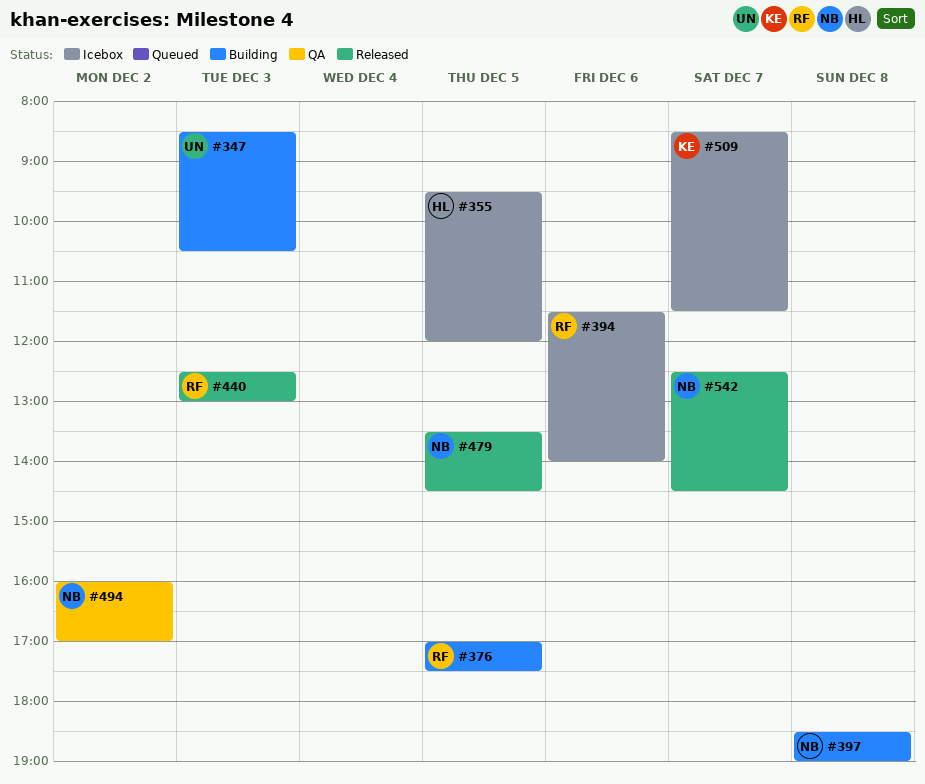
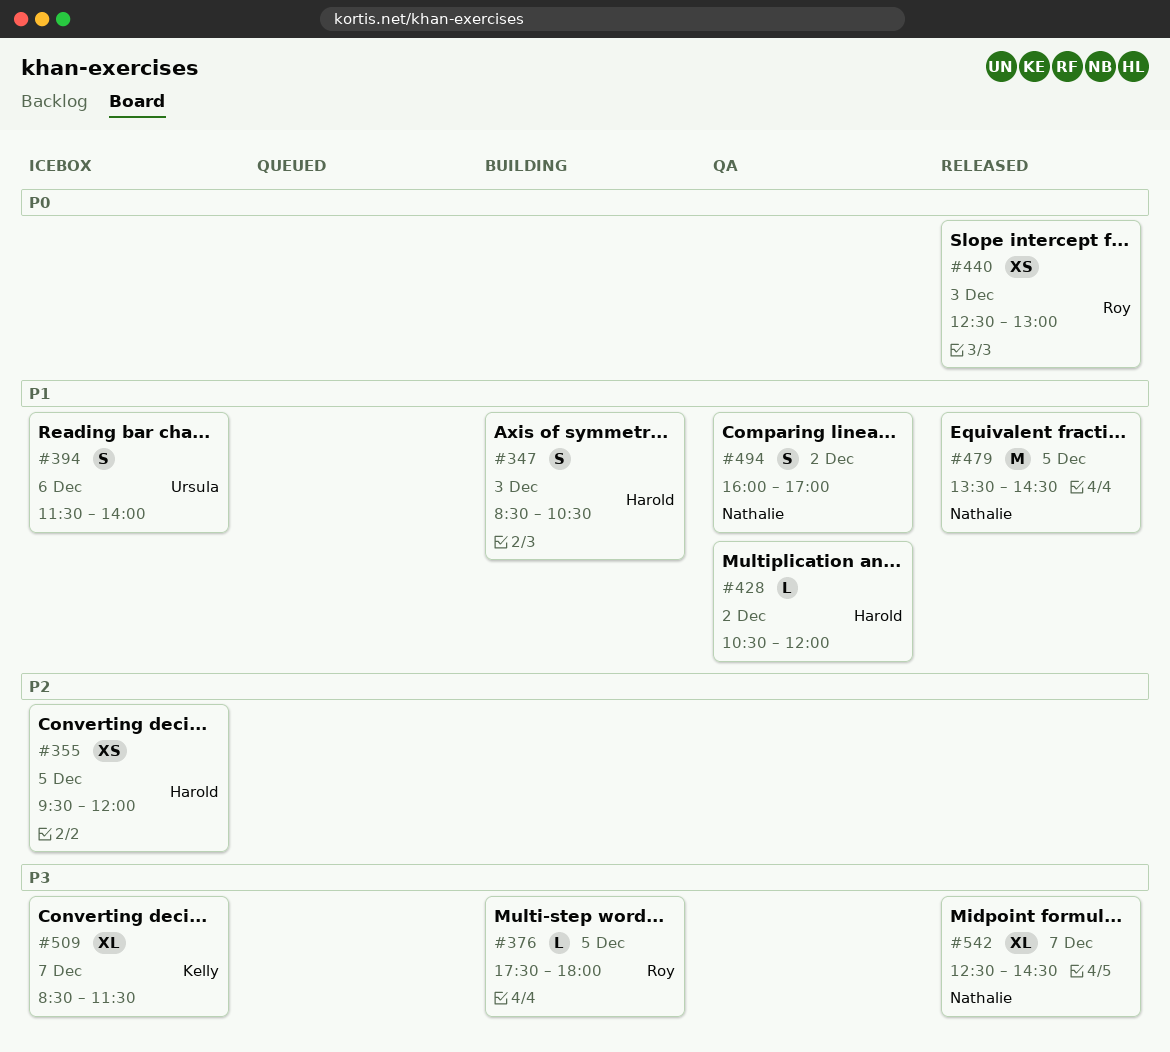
#347, owner: Ursula -> Harold
#376, begins: 17:00 -> 17:30
#376, ends: 17:30 -> 18:00
#394, owner: Roy -> Ursula
#397: present -> none
#428: none -> present

